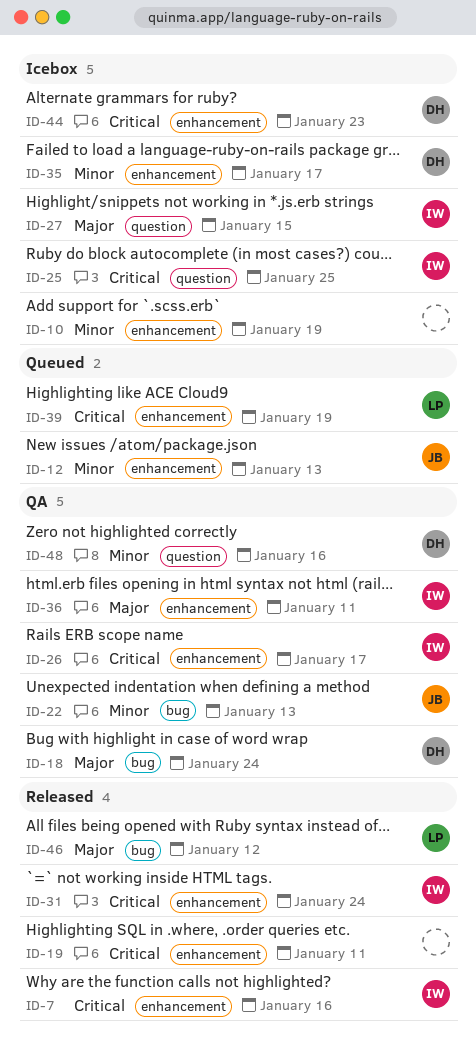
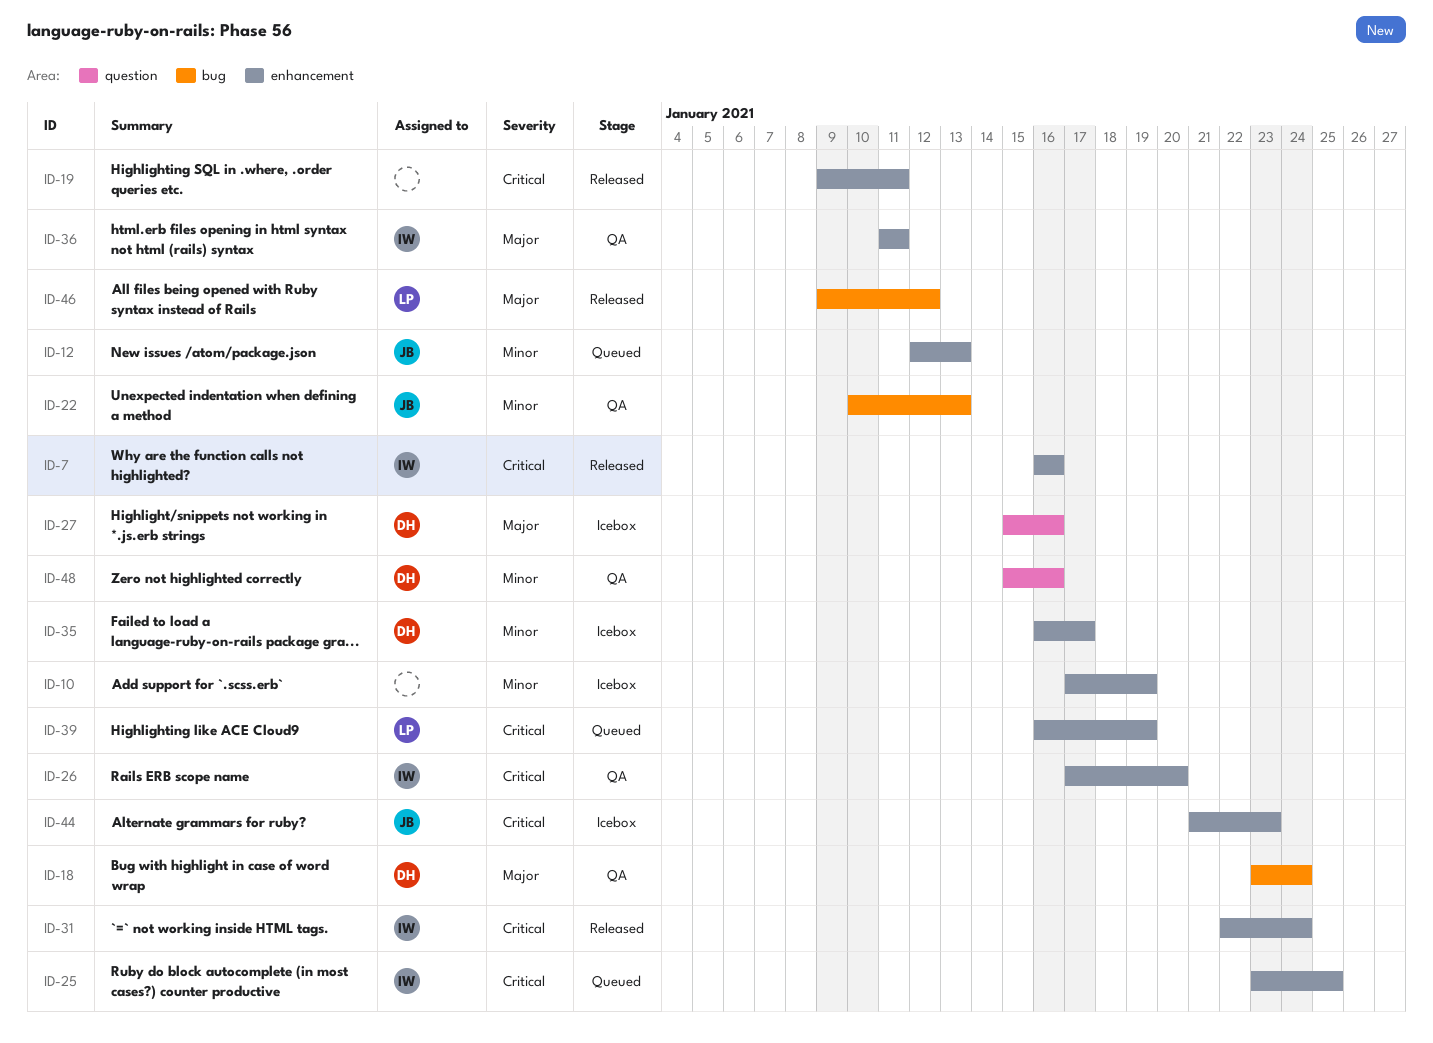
ID-25, status: Icebox -> Queued
ID-25, label: question -> enhancement
ID-26, due: Jan 17 -> Jan 20
ID-27, owner: IW -> DH
ID-27, due: Jan 15 -> Jan 16
ID-44, owner: DH -> JB

